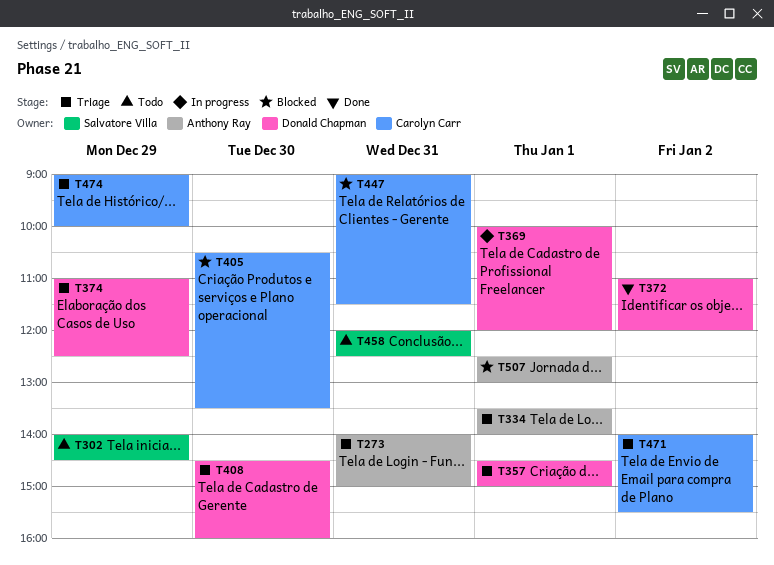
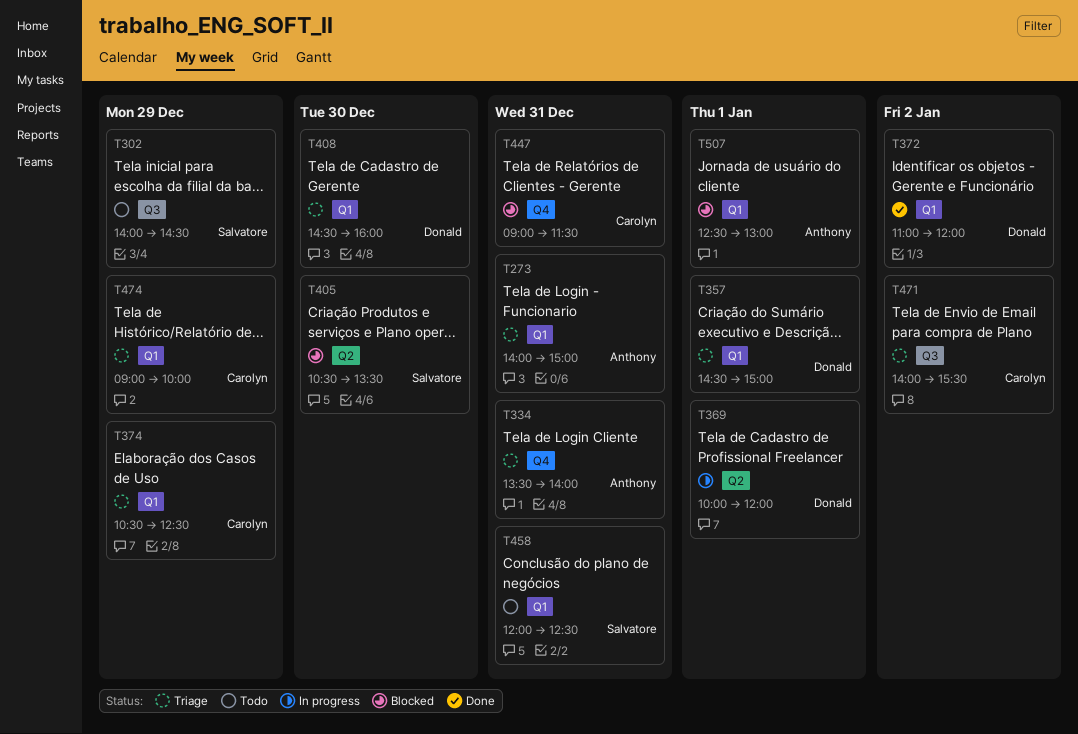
T334, day: Jan 1 -> Dec 31
T374, owner: Donald Chapman -> Carolyn Carr
T374, begins: 11:00 -> 10:30
T405, owner: Carolyn Carr -> Salvatore Villa

